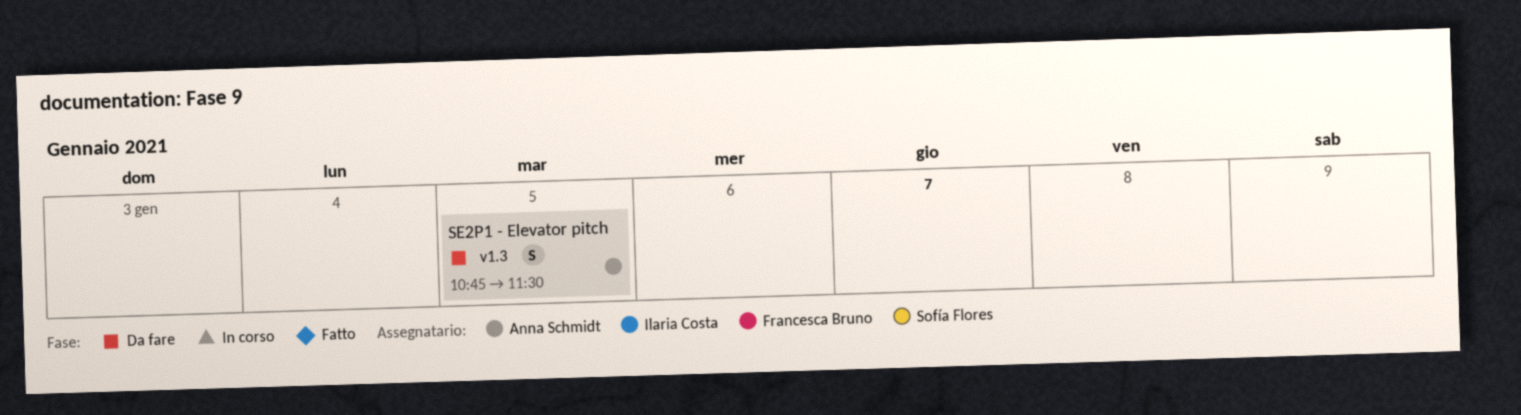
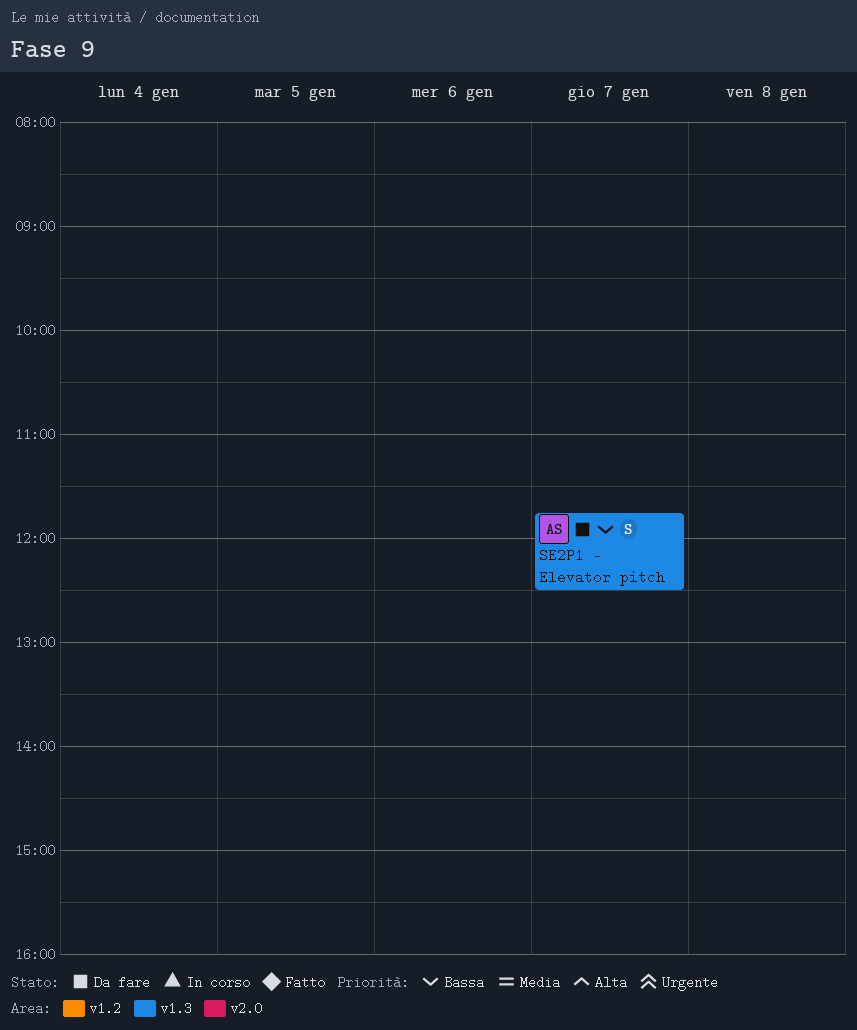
SE2P1 - Elevator pitch, day: Jan 5 -> Jan 7
SE2P1 - Elevator pitch, begins: 10:45 -> 11:45
SE2P1 - Elevator pitch, ends: 11:30 -> 12:30

